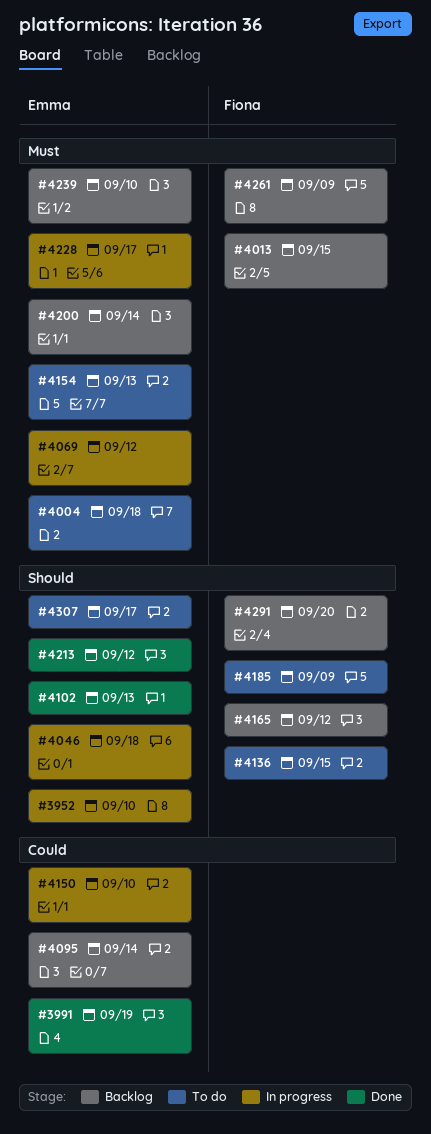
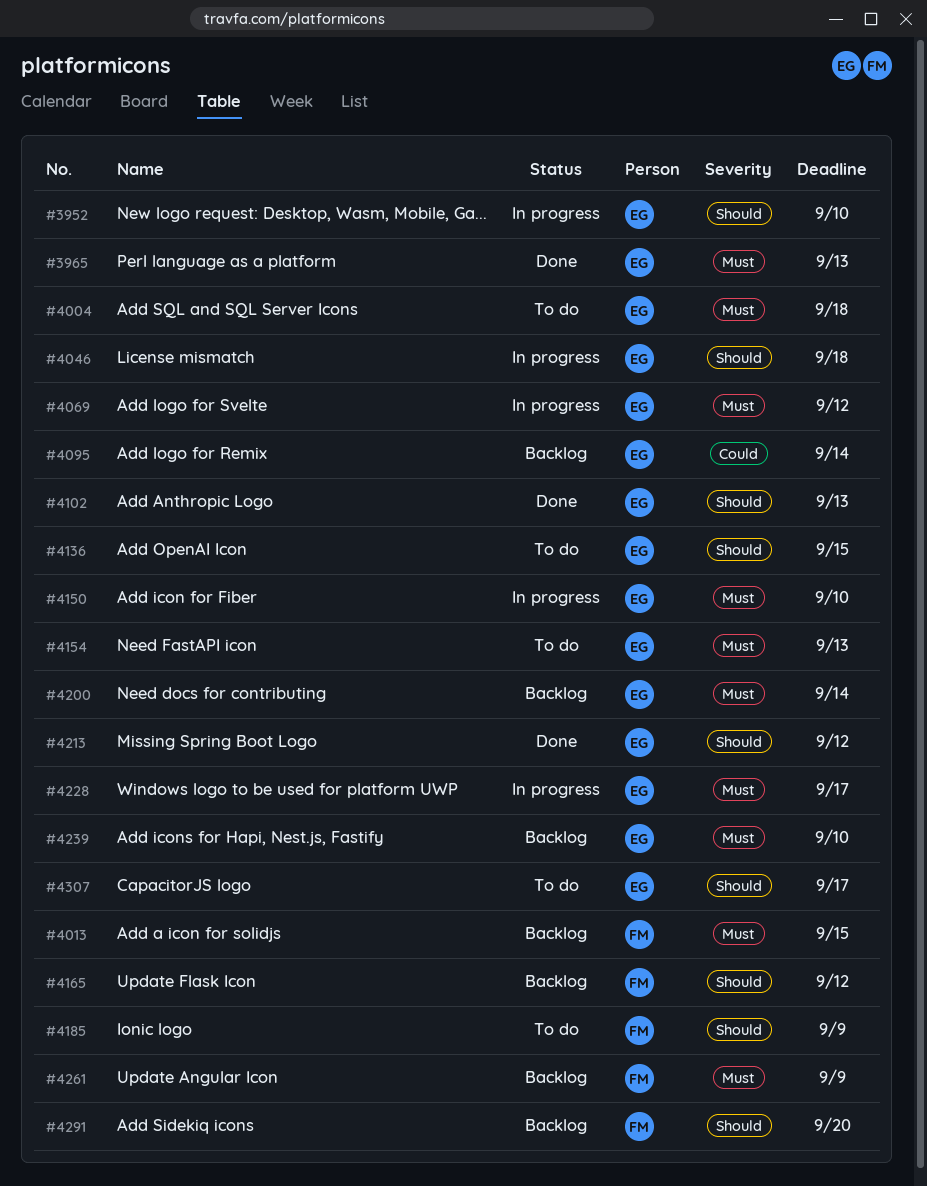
#3965: none -> present
#3991: present -> none
#4136, owner: Fiona -> Emma
#4150, priority: Could -> Must

